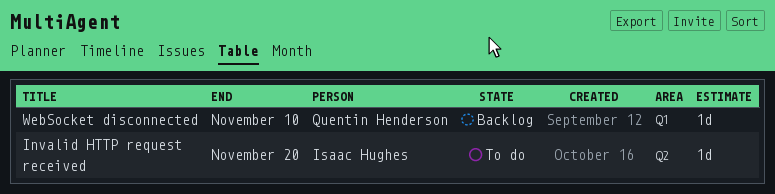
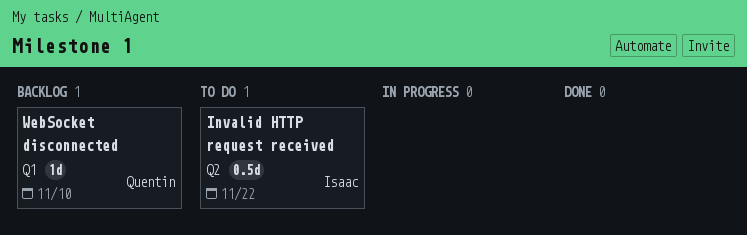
Invalid HTTP request received, estimate: 1d -> 0.5d
Invalid HTTP request received, due: Nov 20 -> Nov 22

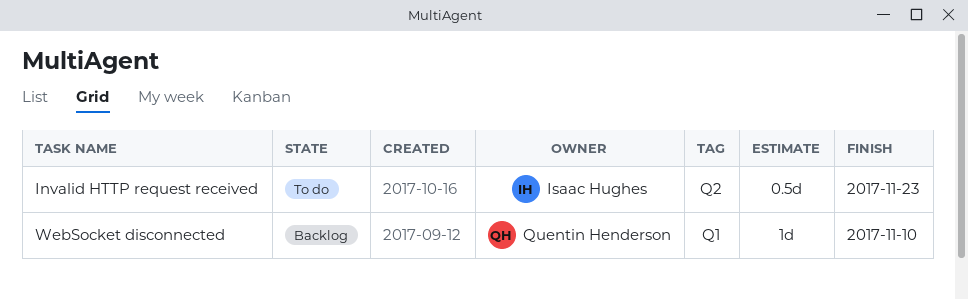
Invalid HTTP request received, due: Nov 22 -> Nov 23

